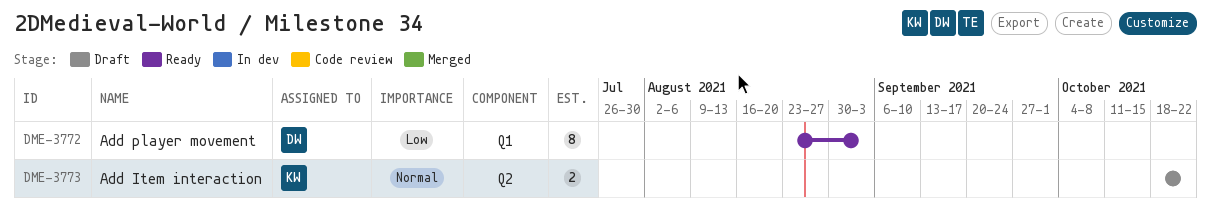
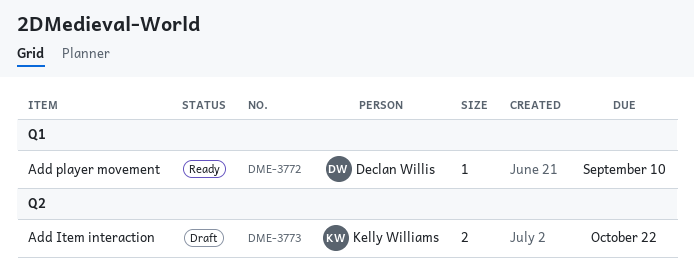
DME-3772, estimate: 8 -> 1
DME-3772, due: Sep 3 -> Sep 10

